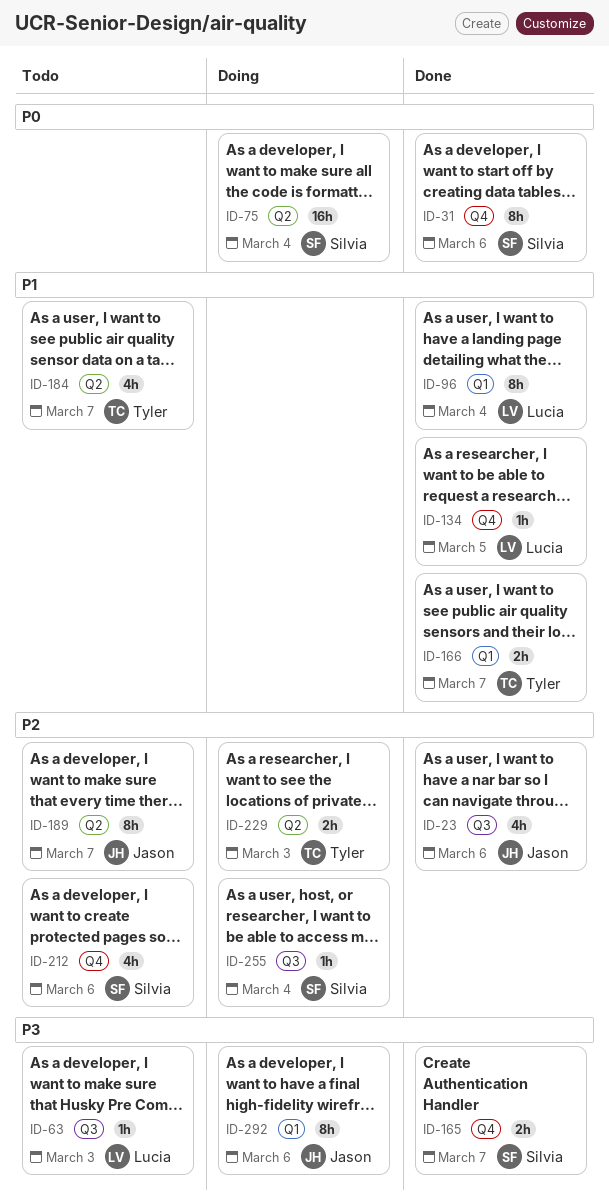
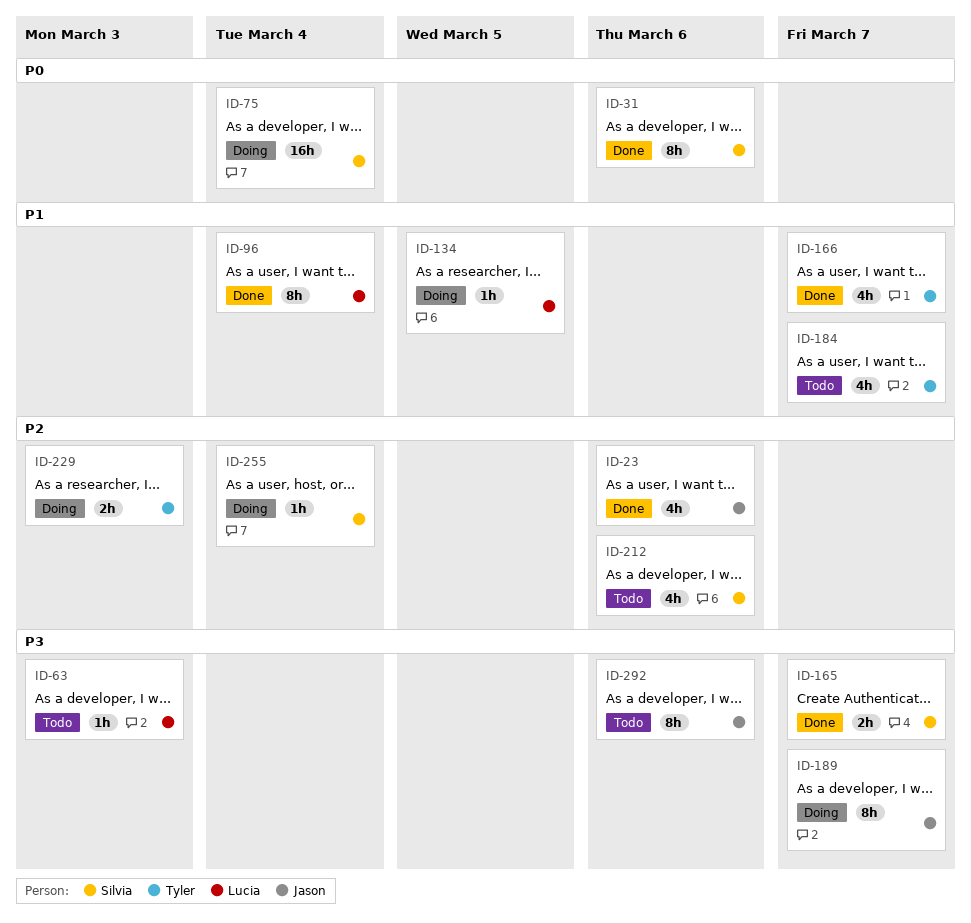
ID-134, status: Done -> Doing
ID-166, estimate: 2h -> 4h
ID-189, status: Todo -> Doing
ID-189, priority: P2 -> P3
ID-292, status: Doing -> Todo

